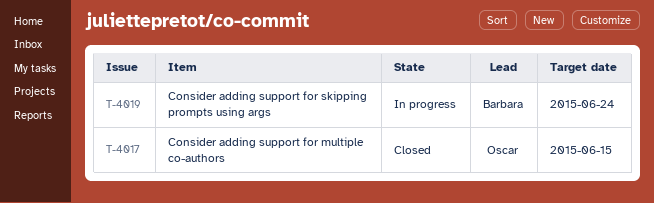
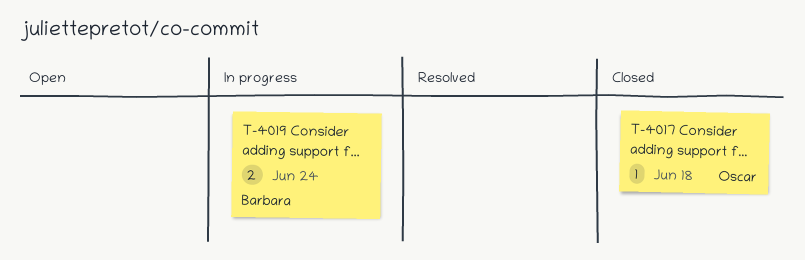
T-4017, due: Jun 15 -> Jun 18

